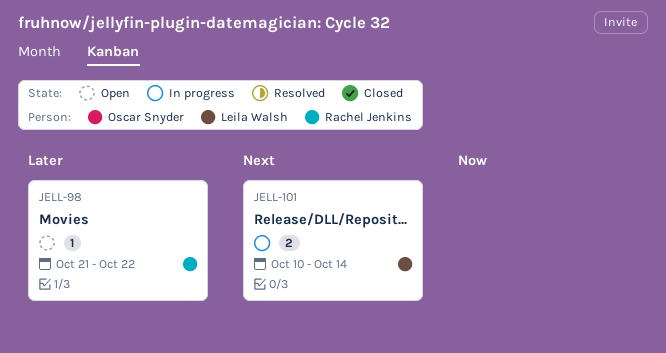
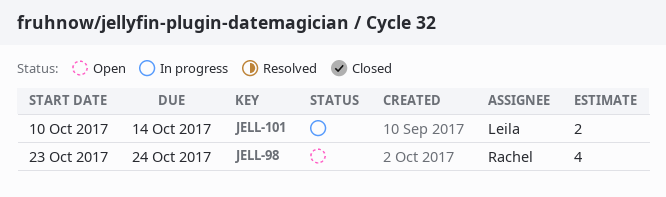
JELL-98, estimate: 1 -> 4
JELL-98, start: Oct 21 -> Oct 23
JELL-98, due: Oct 22 -> Oct 24

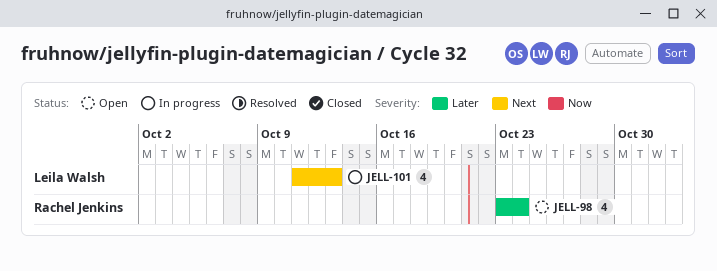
JELL-101, estimate: 2 -> 4
JELL-101, start: Oct 10 -> Oct 11
JELL-101, due: Oct 14 -> Oct 13

